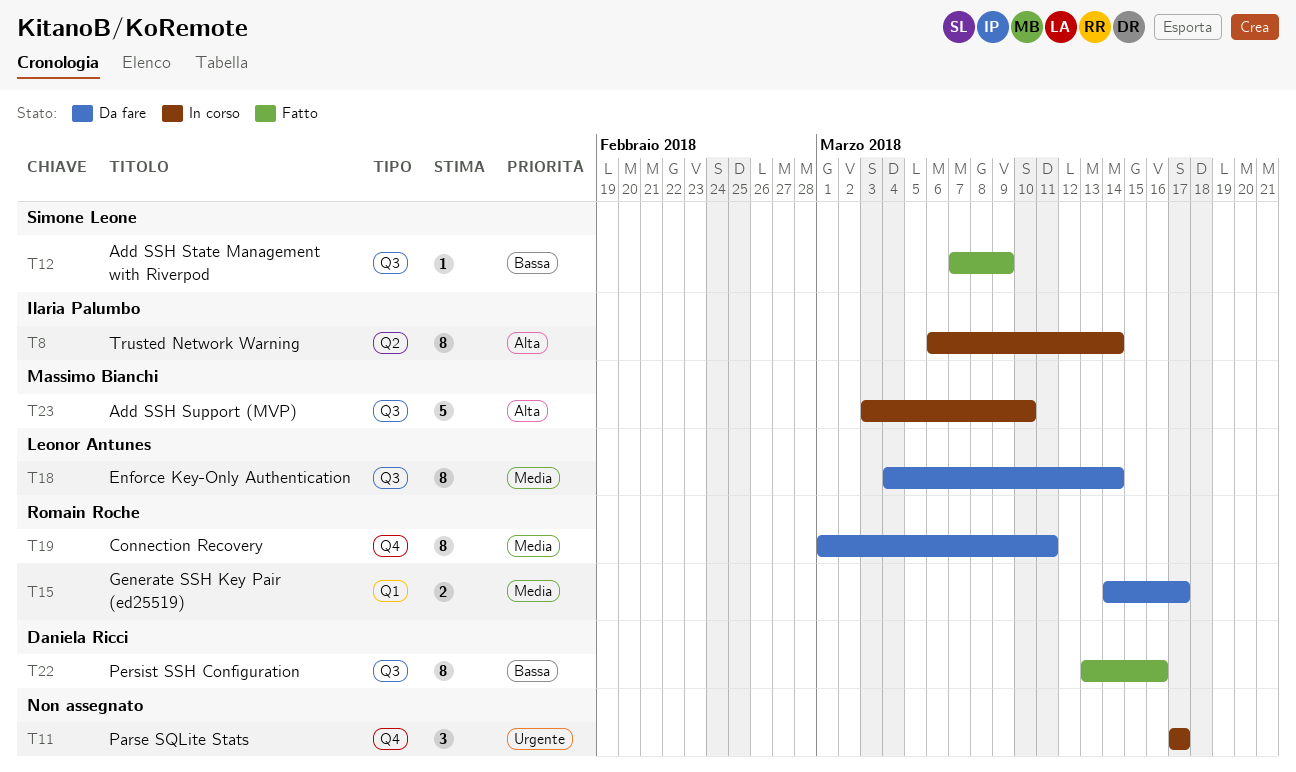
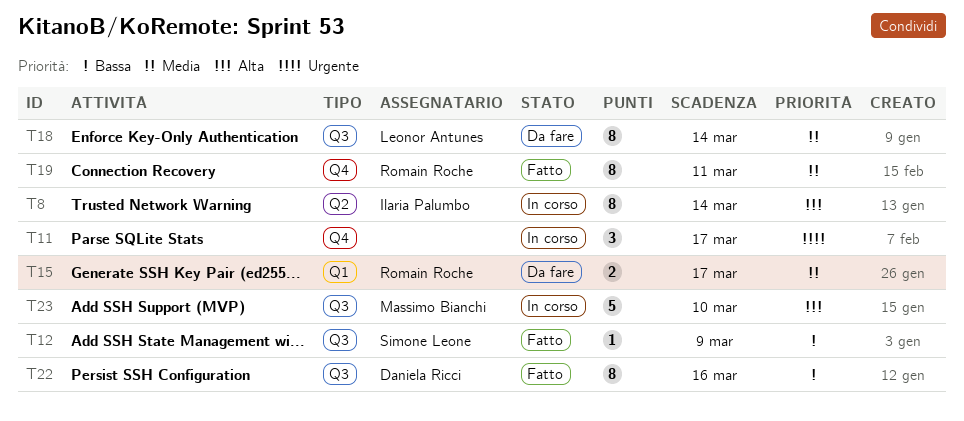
T19, status: Da fare -> Fatto

